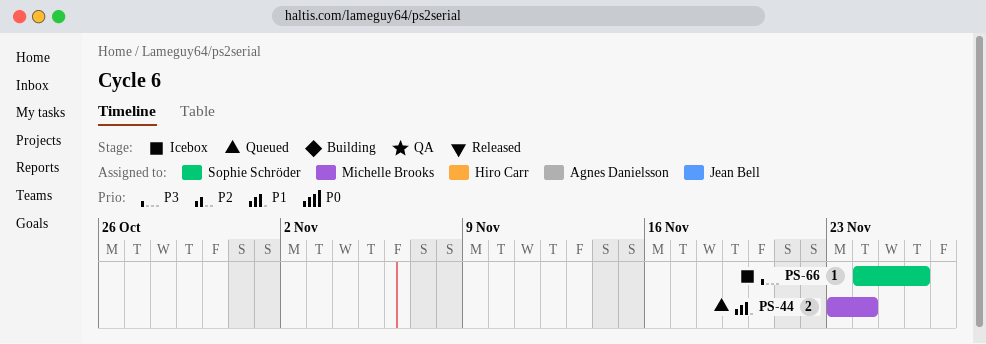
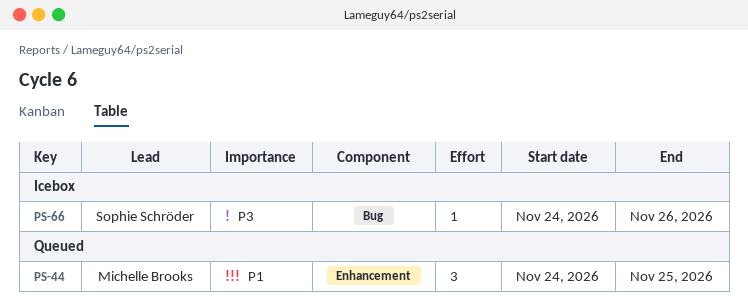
PS-44, estimate: 2 -> 3
PS-44, start: Nov 23 -> Nov 24
PS-44, due: Nov 24 -> Nov 25

